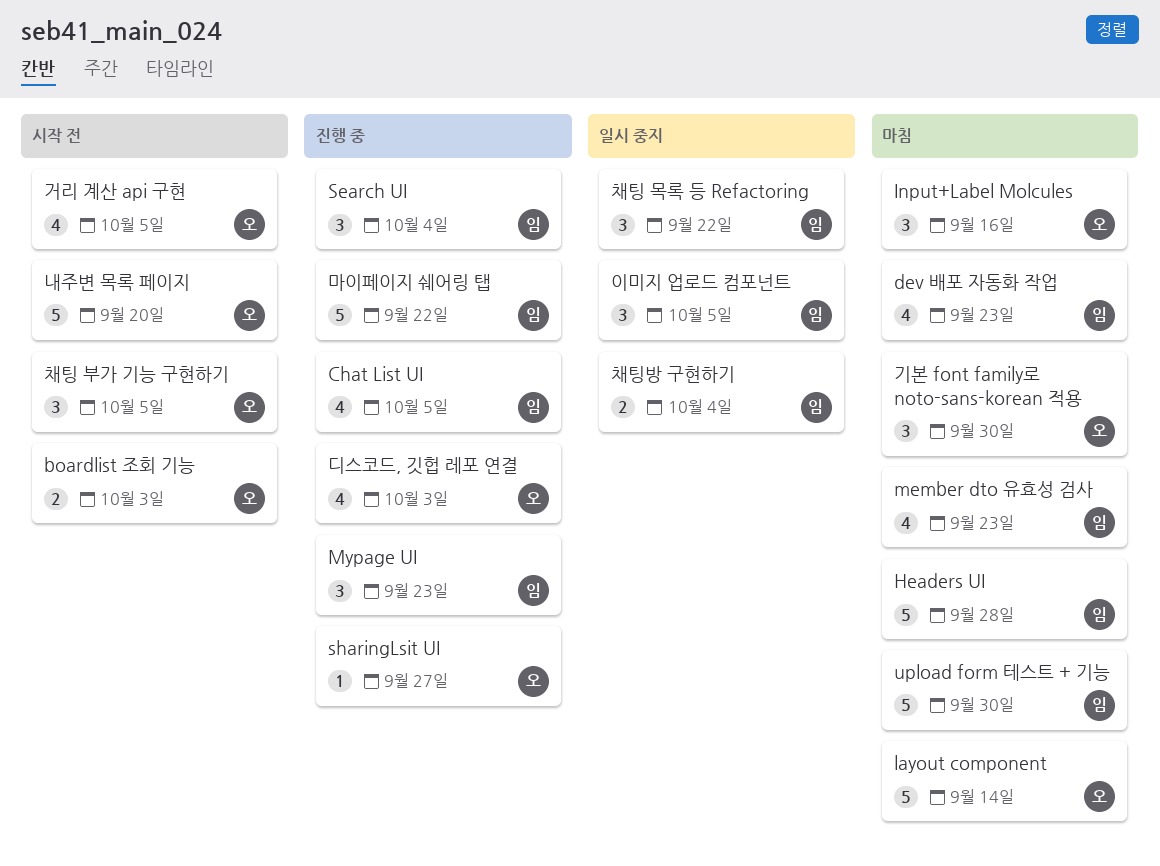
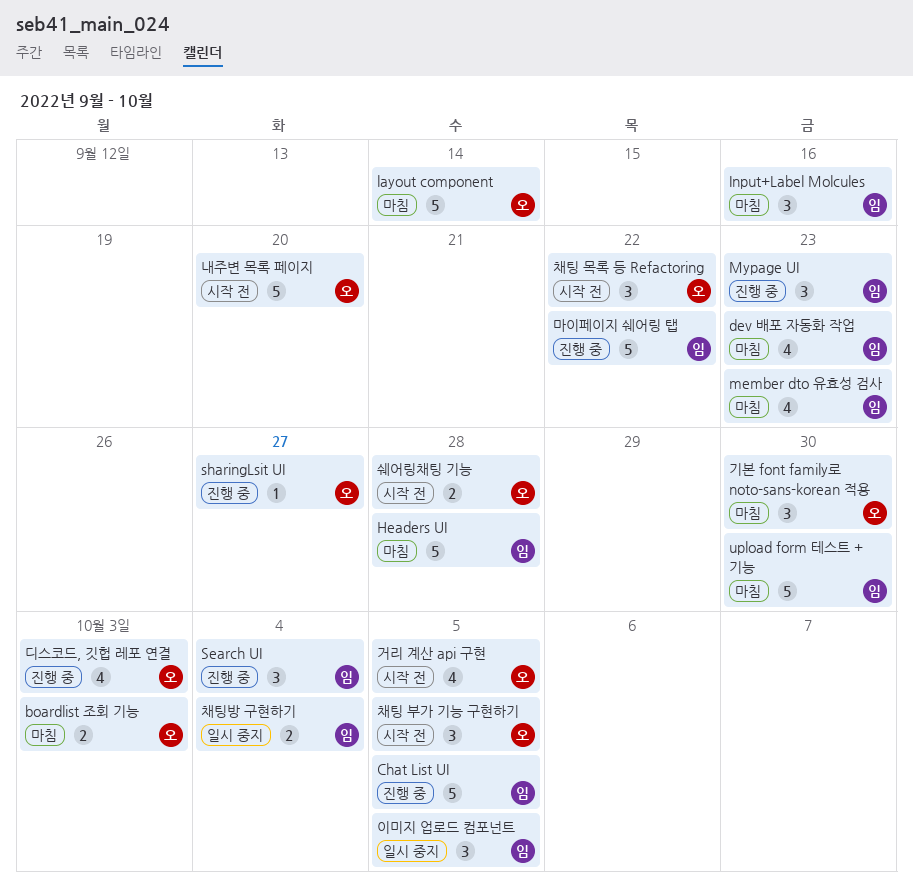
boardlist 조회 기능, status: 시작 전 -> 마침
Chat List UI, estimate: 4 -> 5
Input+Label Molcules, owner: 오 -> 임
쉐어링채팅 기능: none -> present
채팅 목록 등 Refactoring, status: 일시 중지 -> 시작 전
채팅 목록 등 Refactoring, owner: 임 -> 오

